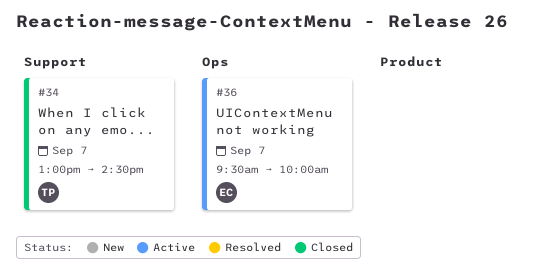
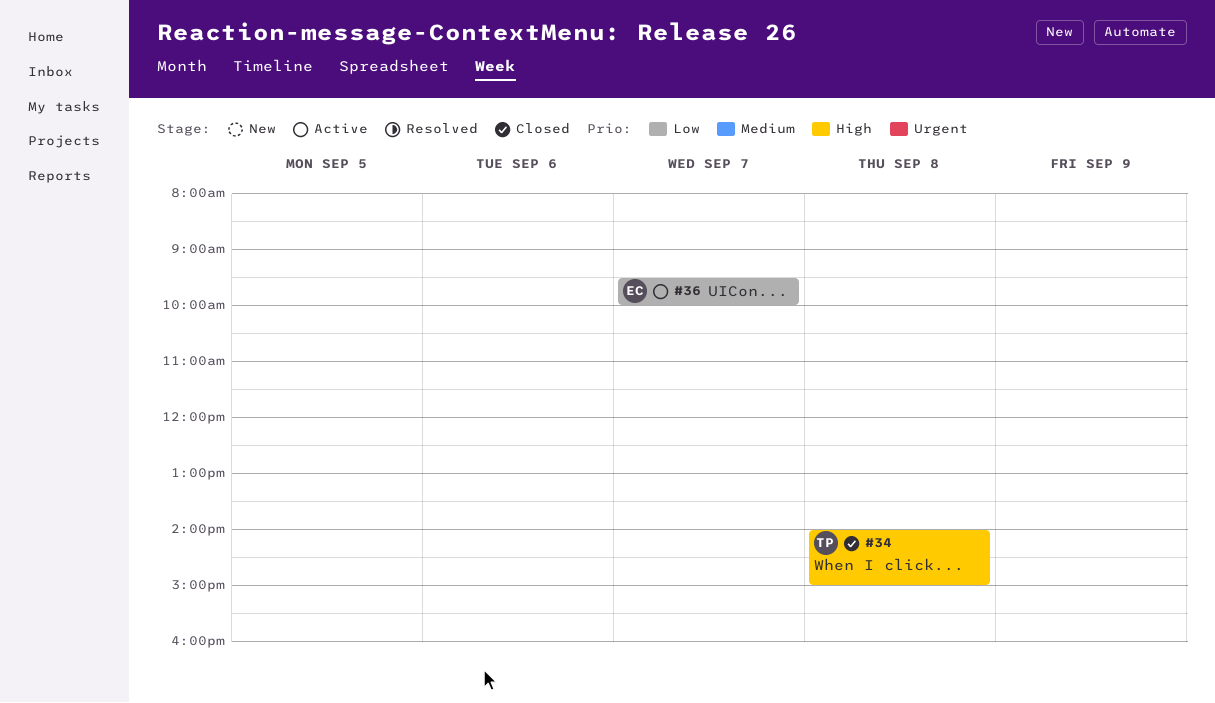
#34, day: Sep 7 -> Sep 8
#34, begins: 13:00 -> 14:00
#34, ends: 14:30 -> 15:00

